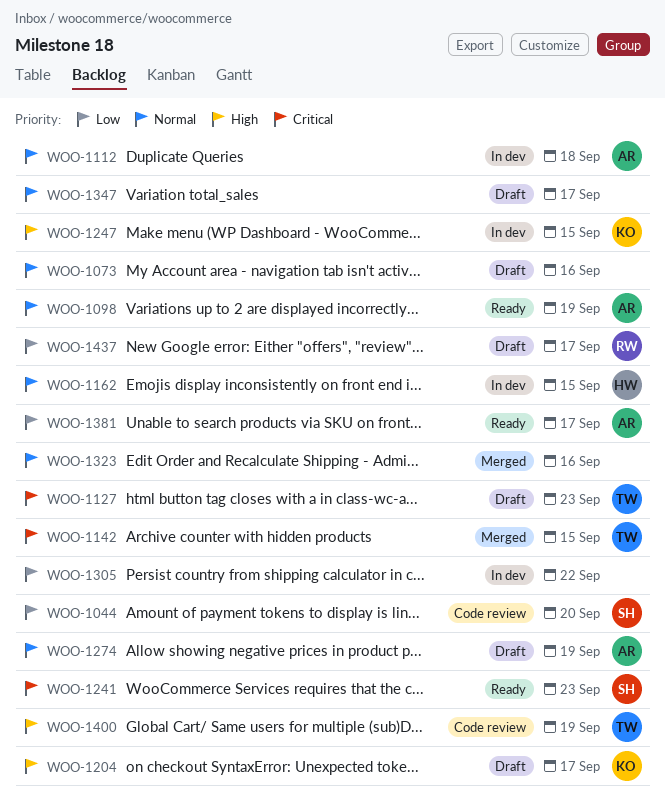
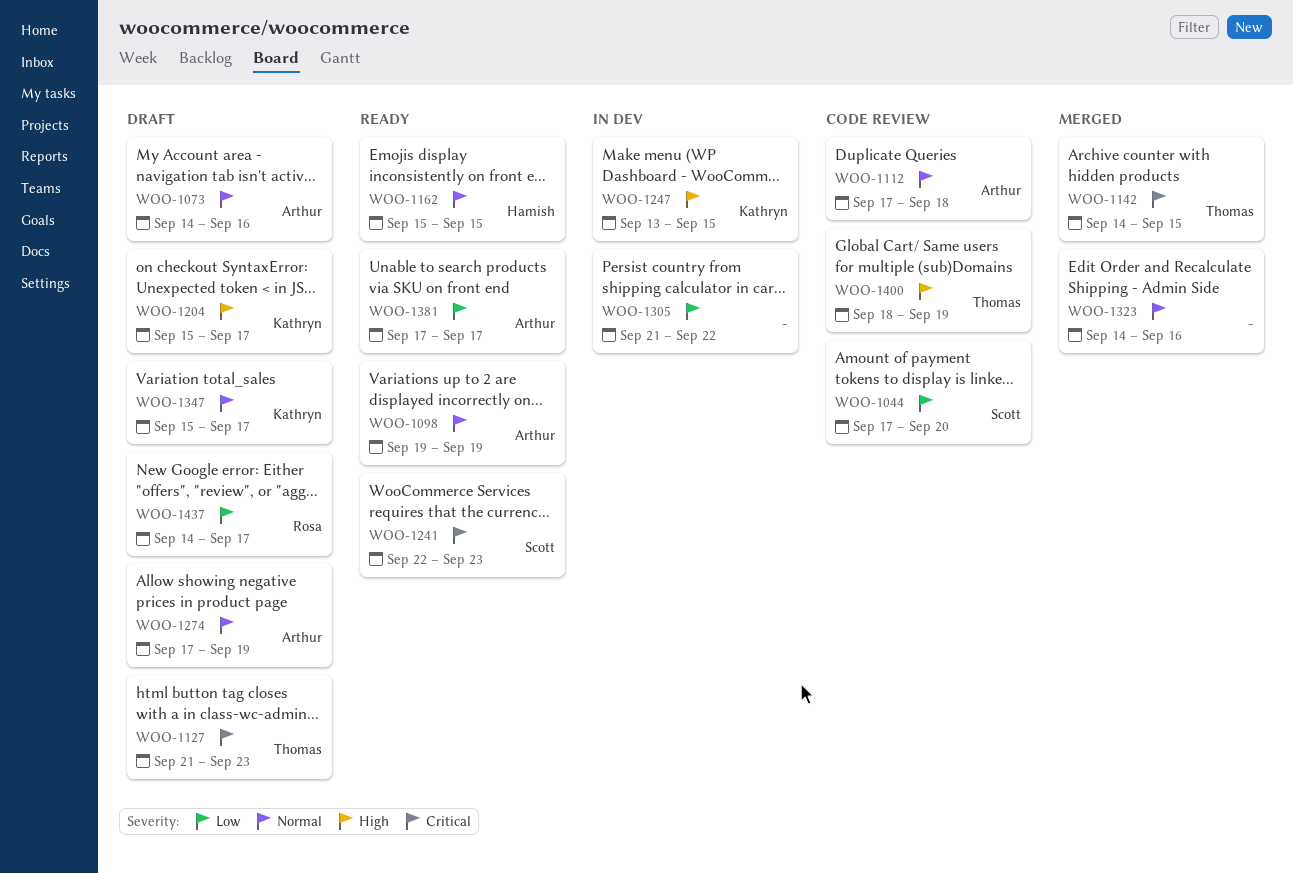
WOO-1073, owner: none -> Arthur
WOO-1112, status: In dev -> Code review
WOO-1162, status: In dev -> Ready
WOO-1347, owner: none -> Kathryn

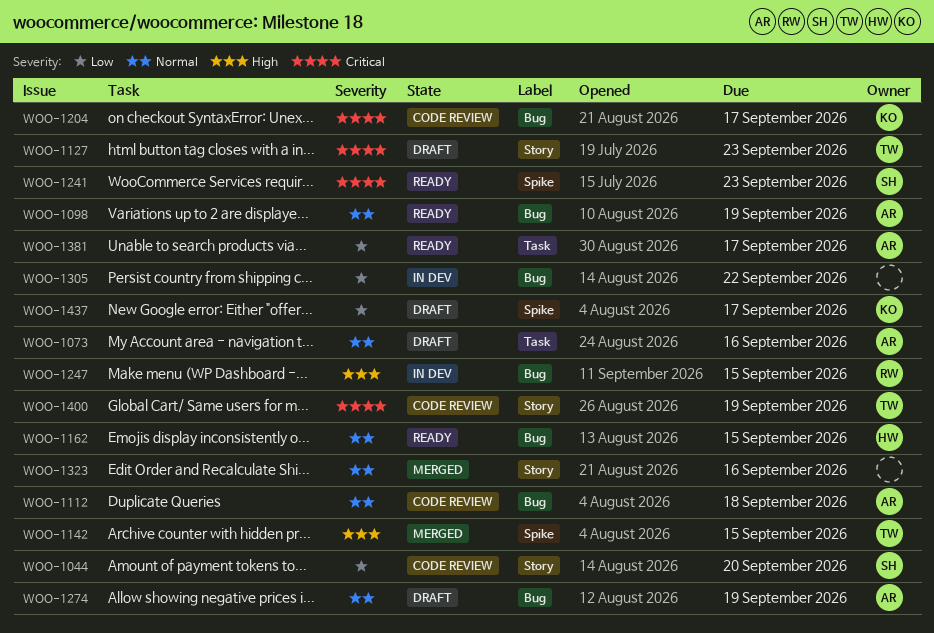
WOO-1142, priority: Critical -> High
WOO-1204, status: Draft -> Code review
WOO-1204, priority: High -> Critical
WOO-1247, owner: Kathryn -> Rosa
WOO-1347: present -> none
WOO-1400, priority: High -> Critical
WOO-1437, owner: Rosa -> Kathryn

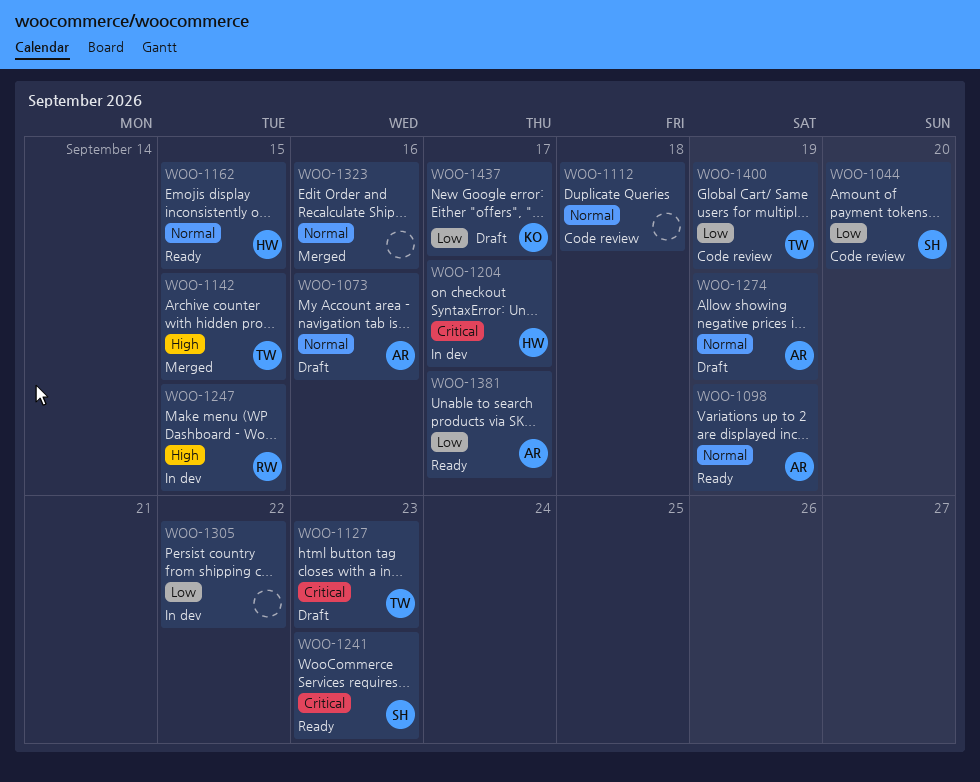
WOO-1112, owner: AR -> none
WOO-1204, status: Code review -> In dev
WOO-1204, owner: KO -> HW
WOO-1400, priority: Critical -> Low

